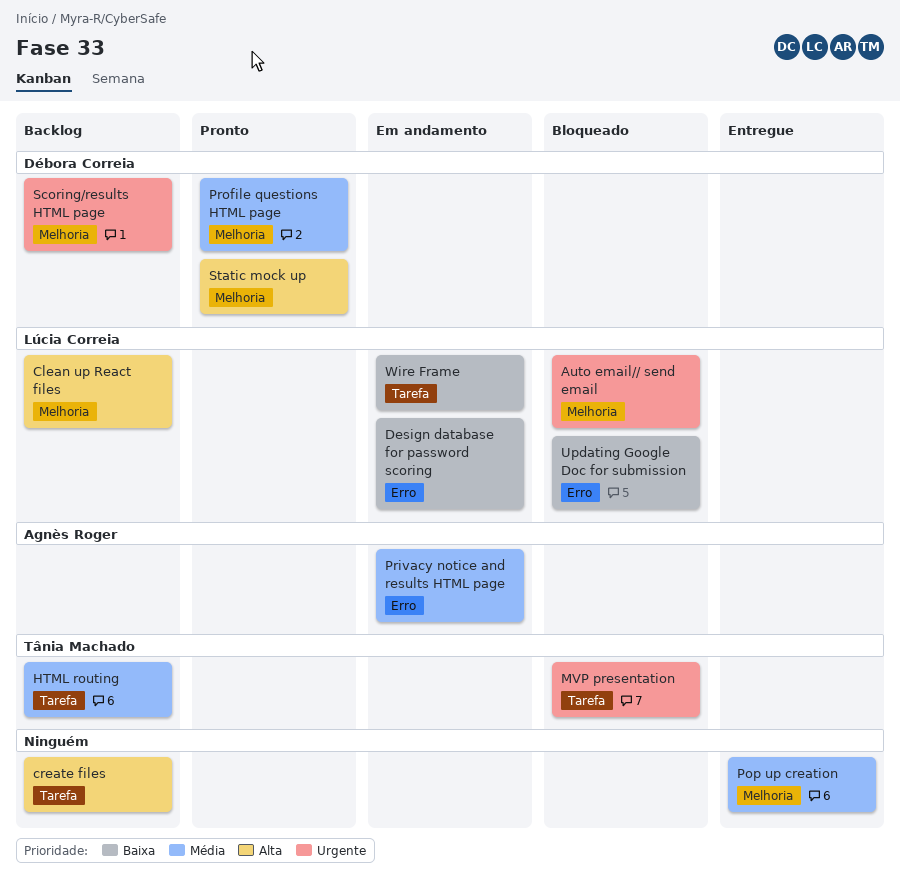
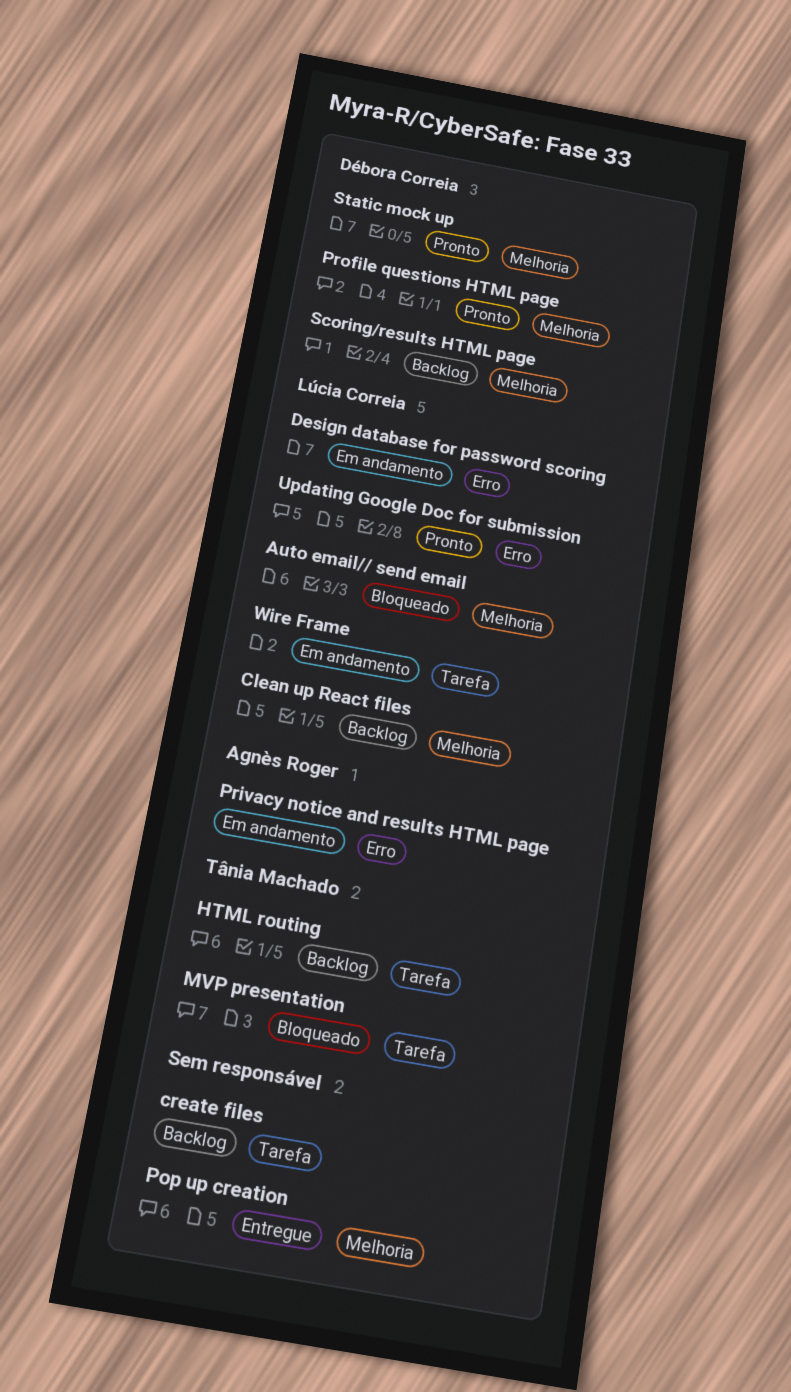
Updating Google Doc for submission, status: Bloqueado -> Pronto

